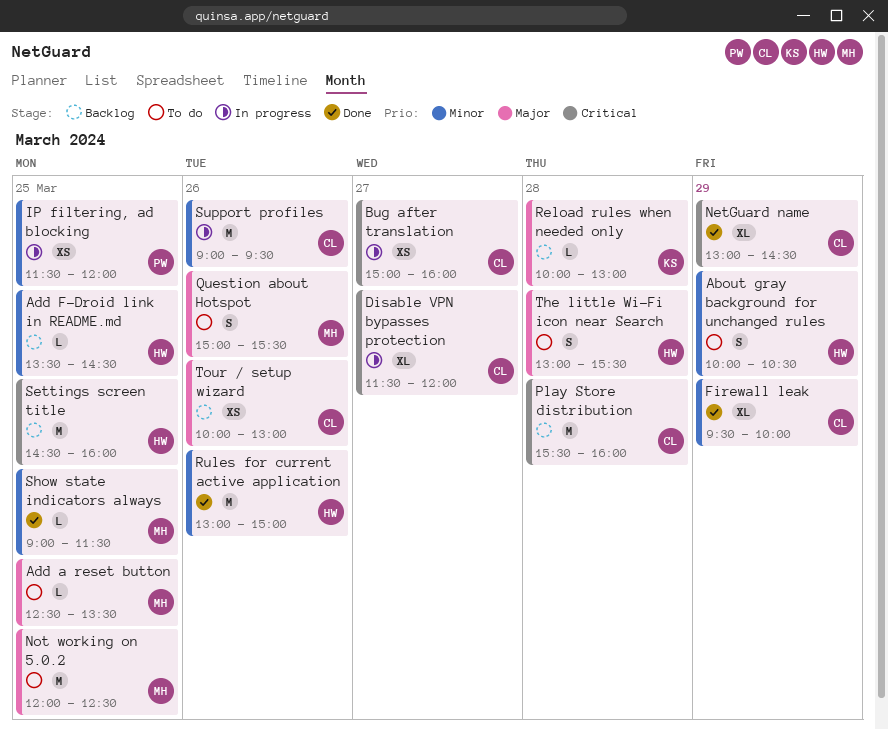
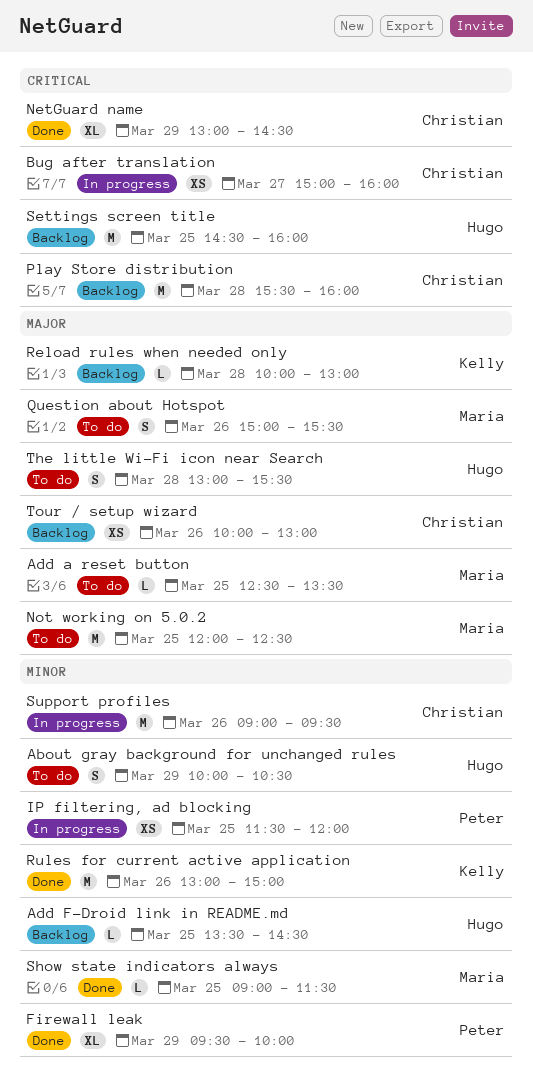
Disable VPN bypasses protection: present -> none
Firewall leak, owner: Christian -> Peter
Rules for current active application, owner: Hugo -> Kelly

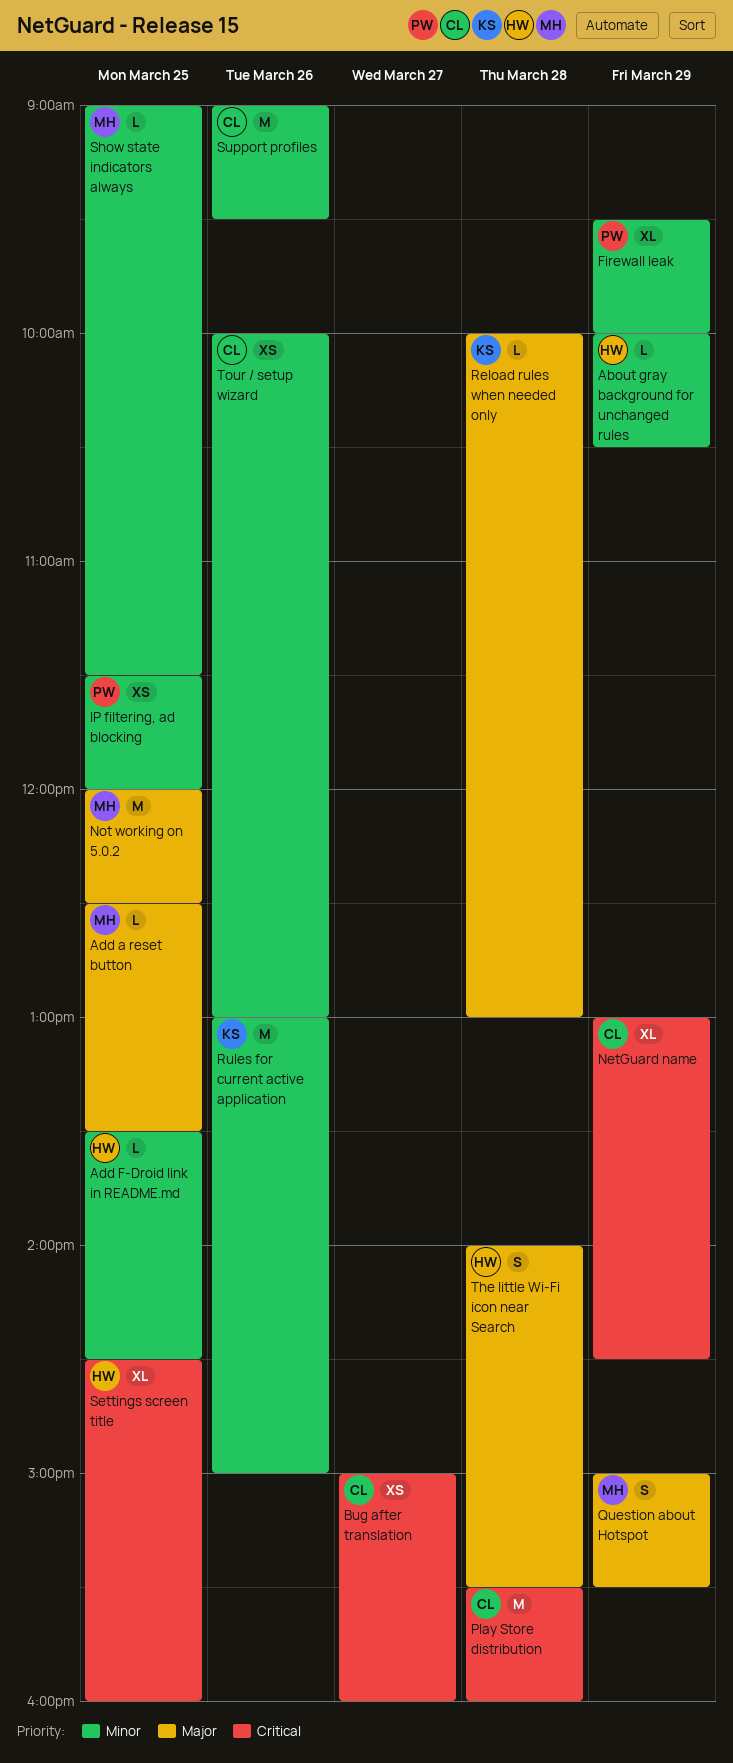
About gray background for unchanged rules, estimate: S -> L
Question about Hotspot, day: Mar 26 -> Mar 29
Settings screen title, estimate: M -> XL
The little Wi-Fi icon near Search, begins: 13:00 -> 14:00
Tour / setup wizard, priority: Major -> Minor

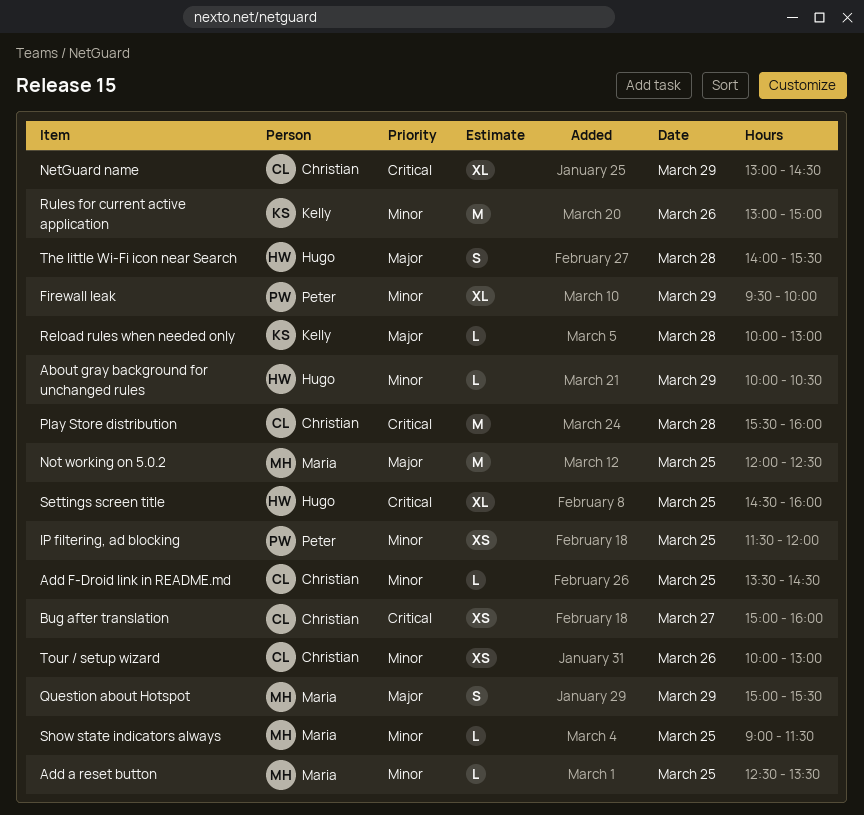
Add a reset button, priority: Major -> Minor
Add F-Droid link in README.md, owner: Hugo -> Christian
Support profiles: present -> none

